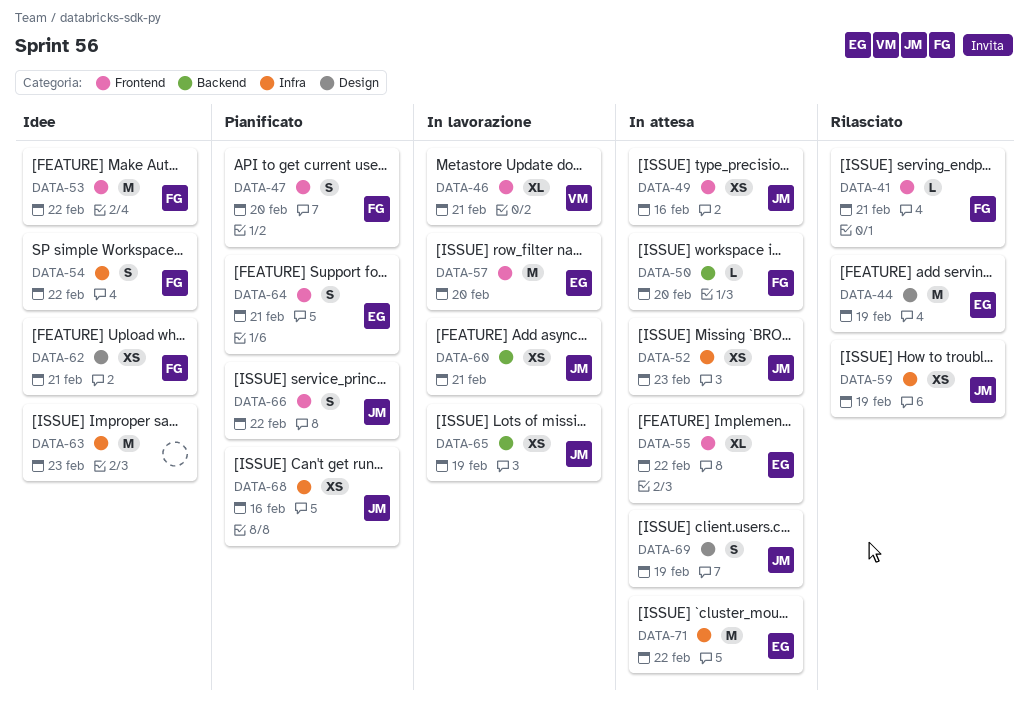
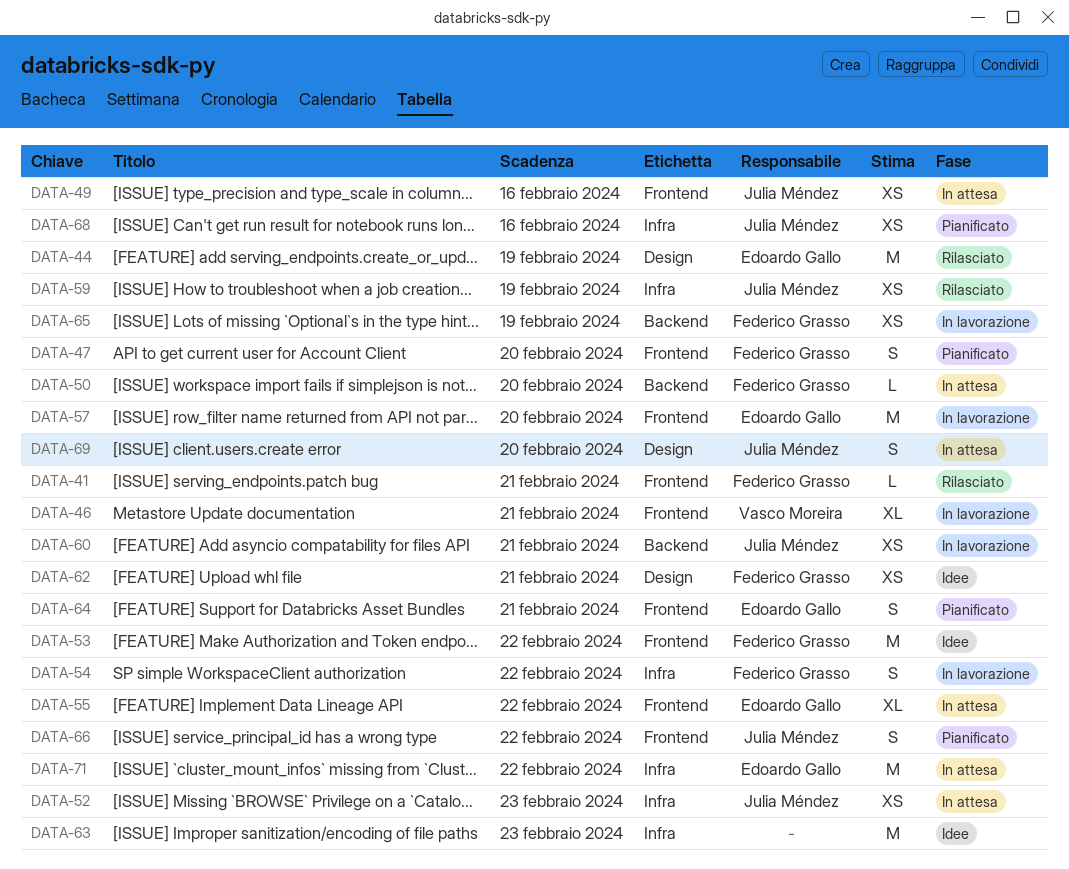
DATA-54, status: Idee -> In lavorazione
DATA-65, owner: Julia Méndez -> Federico Grasso
DATA-69, due: Feb 19 -> Feb 20

